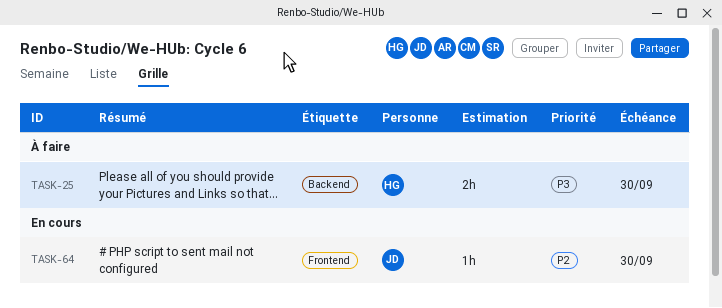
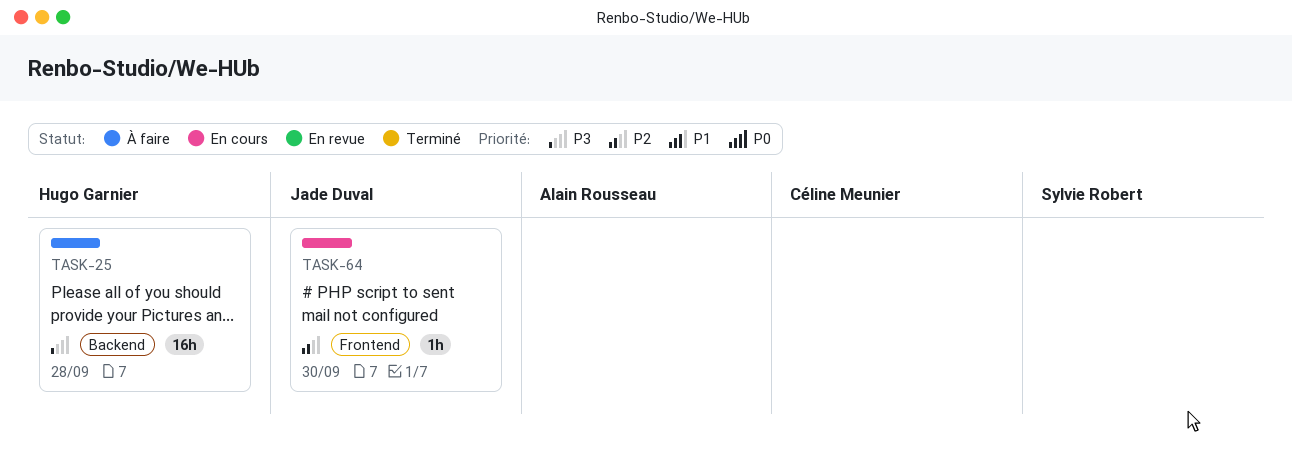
TASK-25, estimate: 2h -> 16h
TASK-25, due: Sep 30 -> Sep 28

